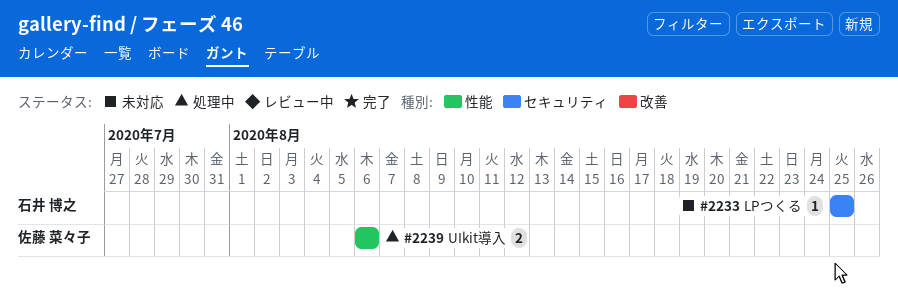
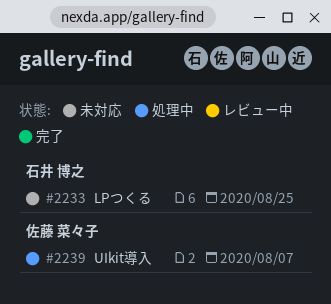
#2239, due: Aug 6 -> Aug 7

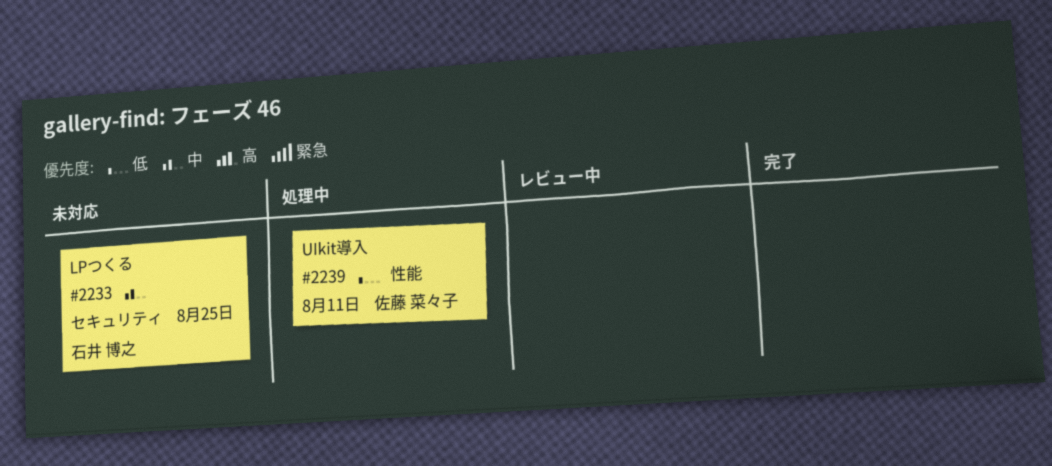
#2239, due: Aug 7 -> Aug 11

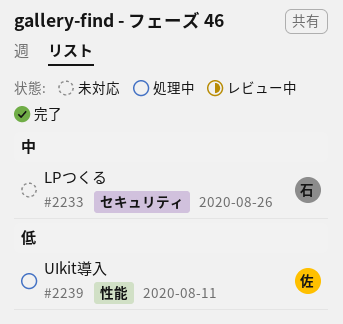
#2233, due: Aug 25 -> Aug 26

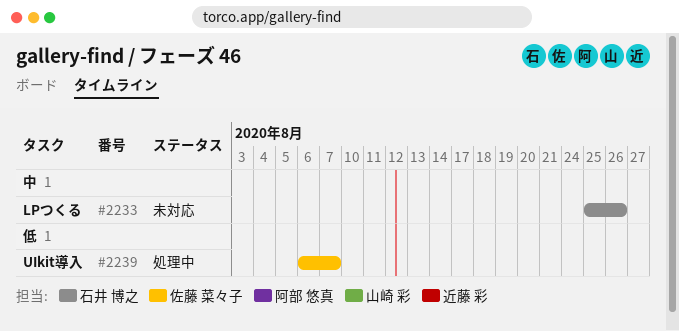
#2239, due: Aug 11 -> Aug 7

